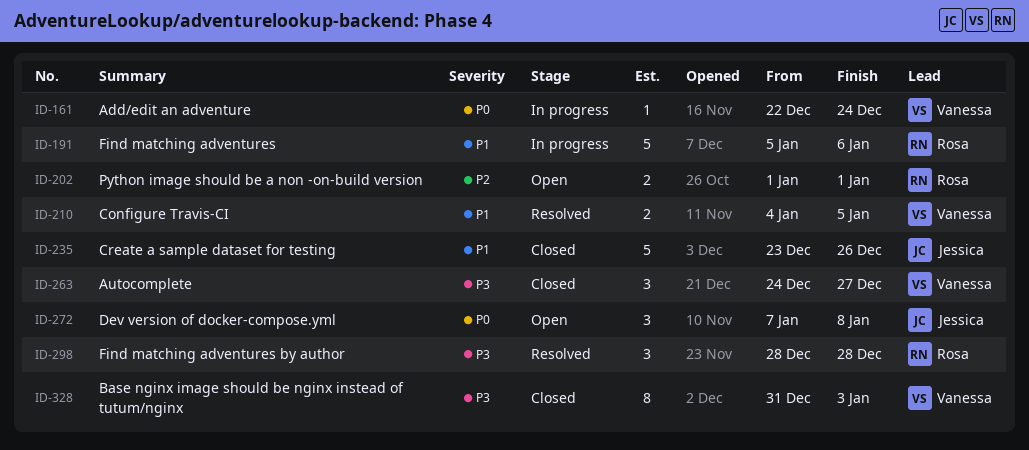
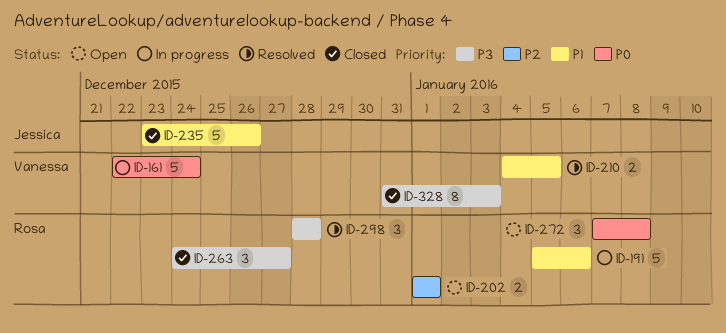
ID-161, estimate: 1 -> 5
ID-263, owner: Vanessa -> Rosa
ID-272, owner: Jessica -> Rosa

